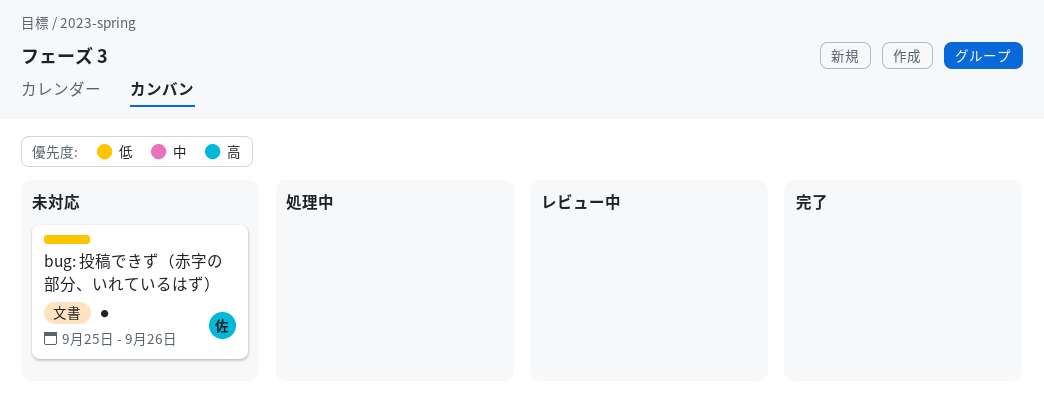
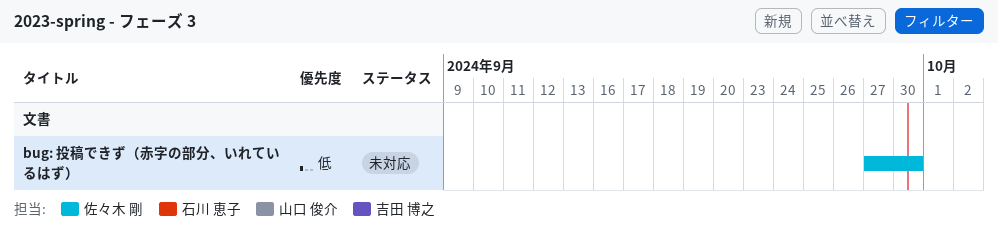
bug: 投稿できず（赤字の部分、いれているはず）, start: Sep 25 -> Sep 27
bug: 投稿できず（赤字の部分、いれているはず）, due: Sep 26 -> Sep 30

